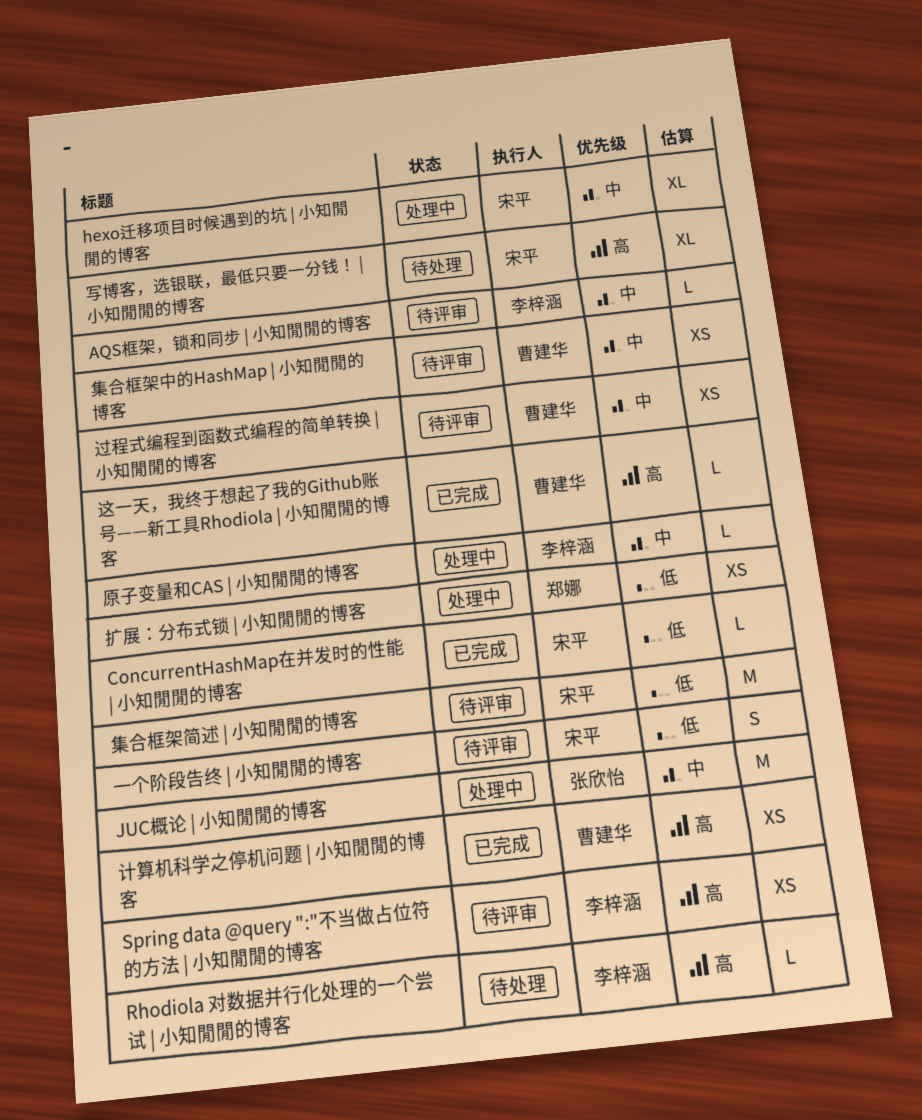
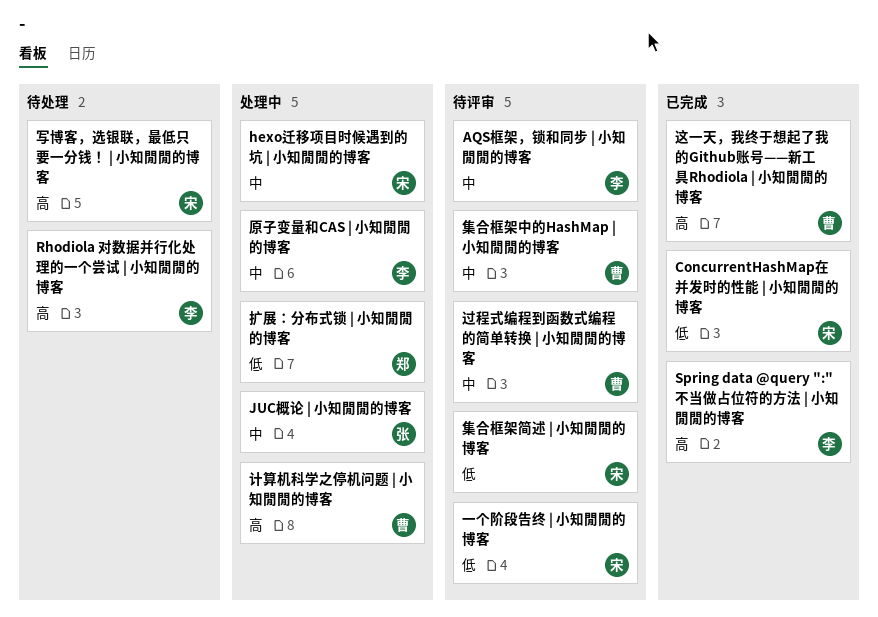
Spring data @query ":"不当做占位符的方法 | 小知閒閒的博客, status: 待评审 -> 已完成
计算机科学之停机问题 | 小知閒閒的博客, status: 已完成 -> 处理中

